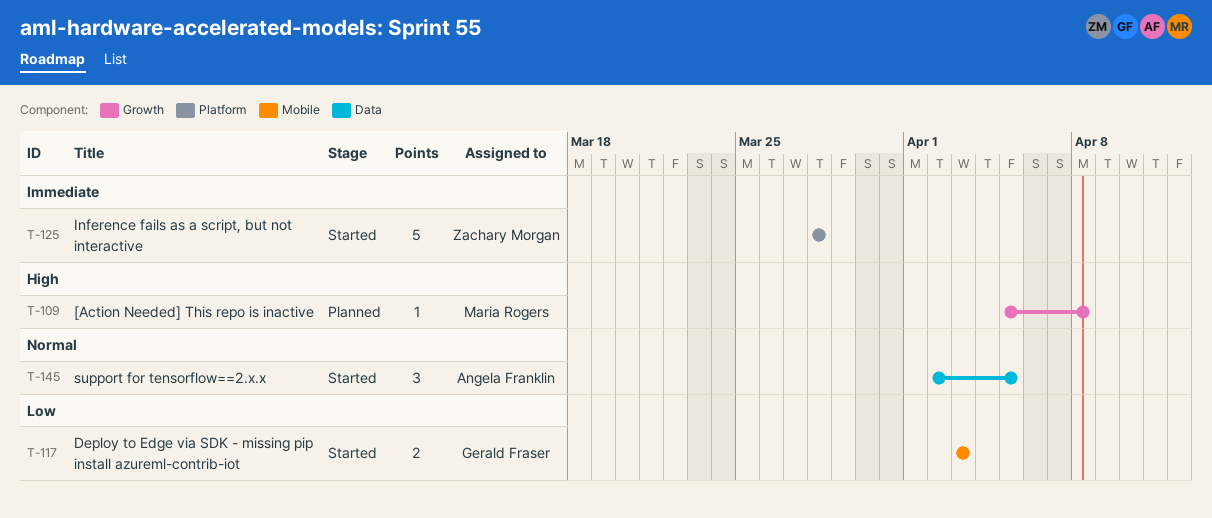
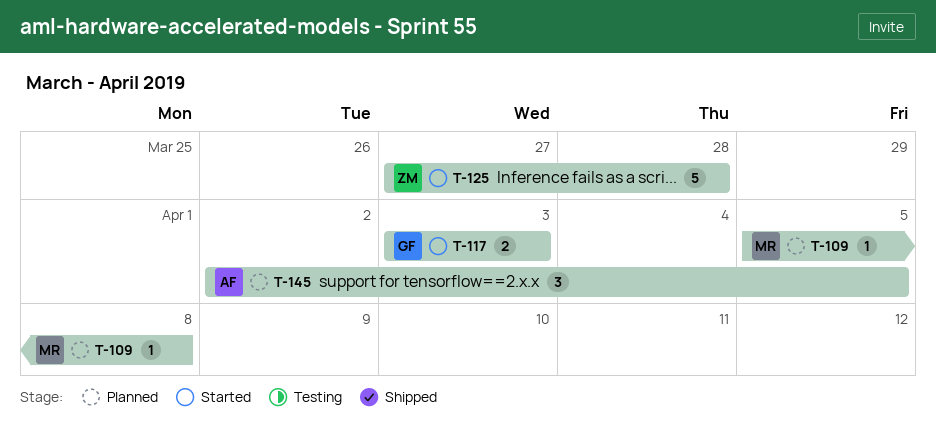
T-125, start: Mar 28 -> Mar 27
T-145, status: Started -> Planned

